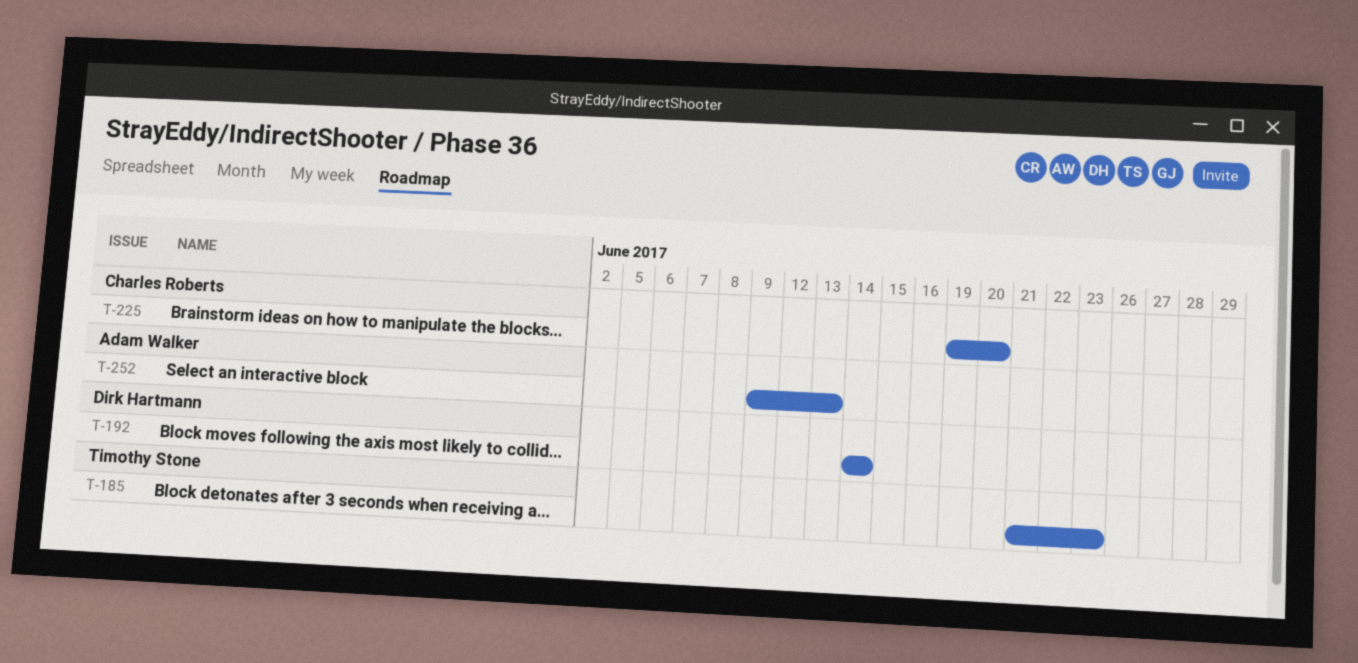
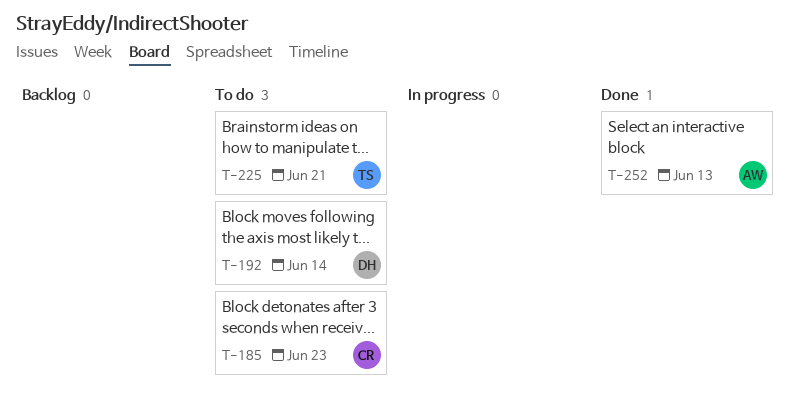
T-185, owner: Timothy Stone -> Charles Roberts
T-225, owner: Charles Roberts -> Timothy Stone
T-225, due: Jun 20 -> Jun 21

